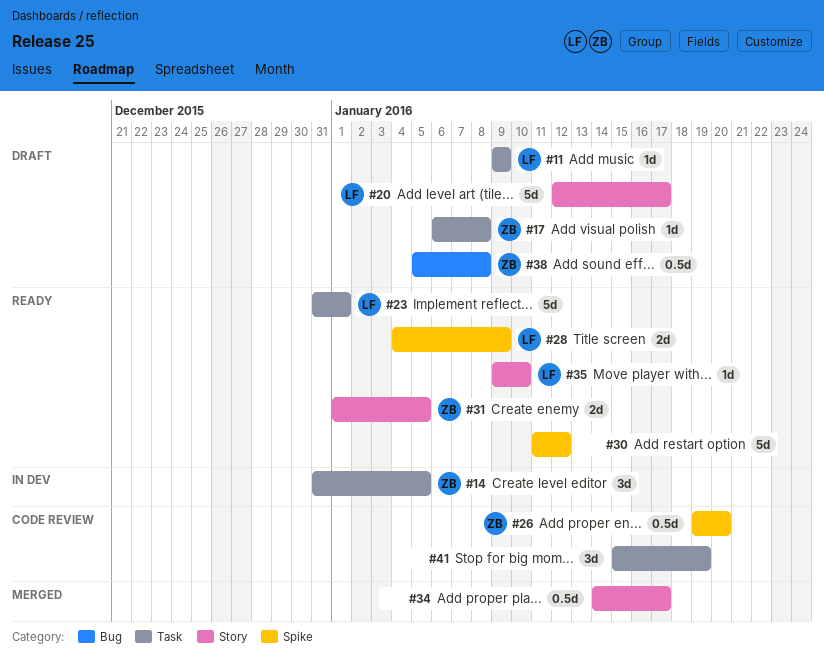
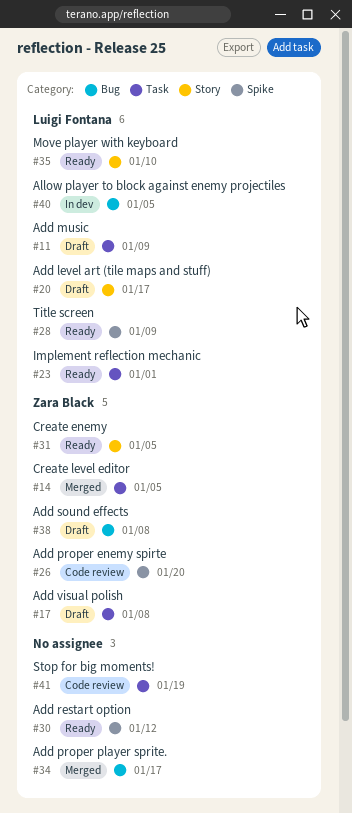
#14, status: In dev -> Merged
#34, label: Story -> Bug
#40: none -> present

